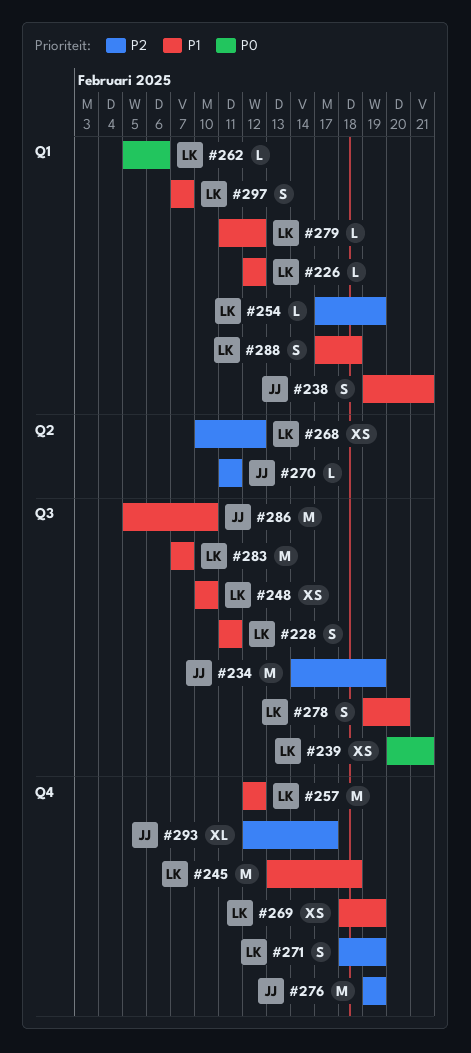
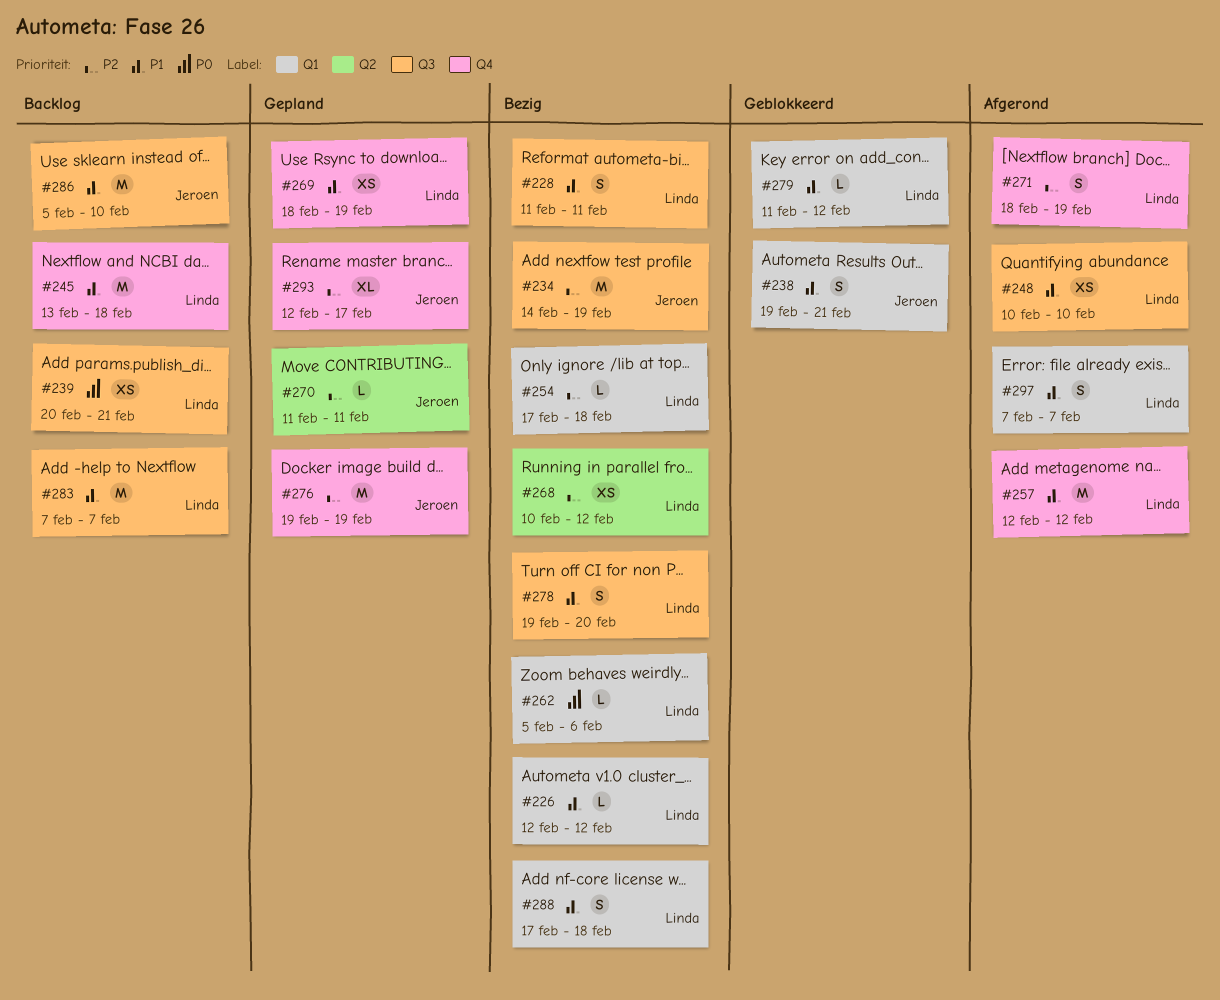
#254, due: Feb 19 -> Feb 18

